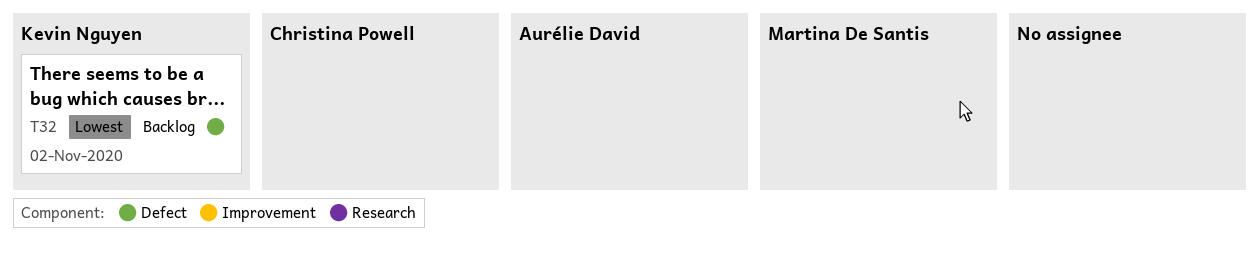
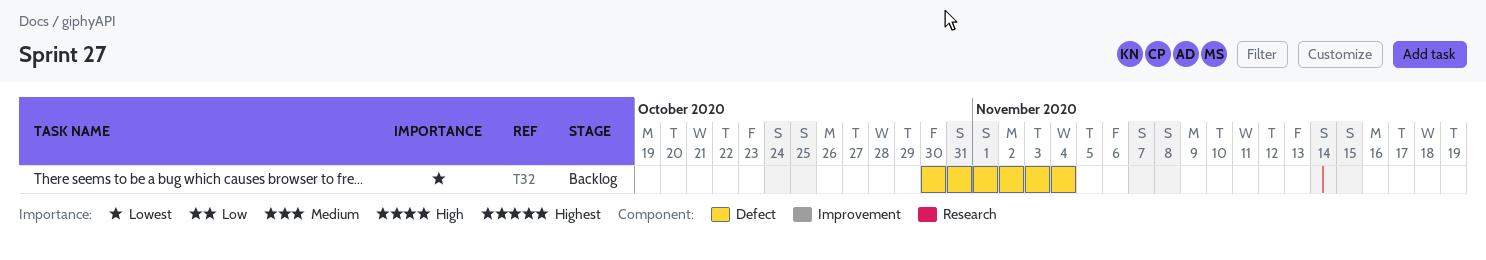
T32, due: Nov 2 -> Nov 4

